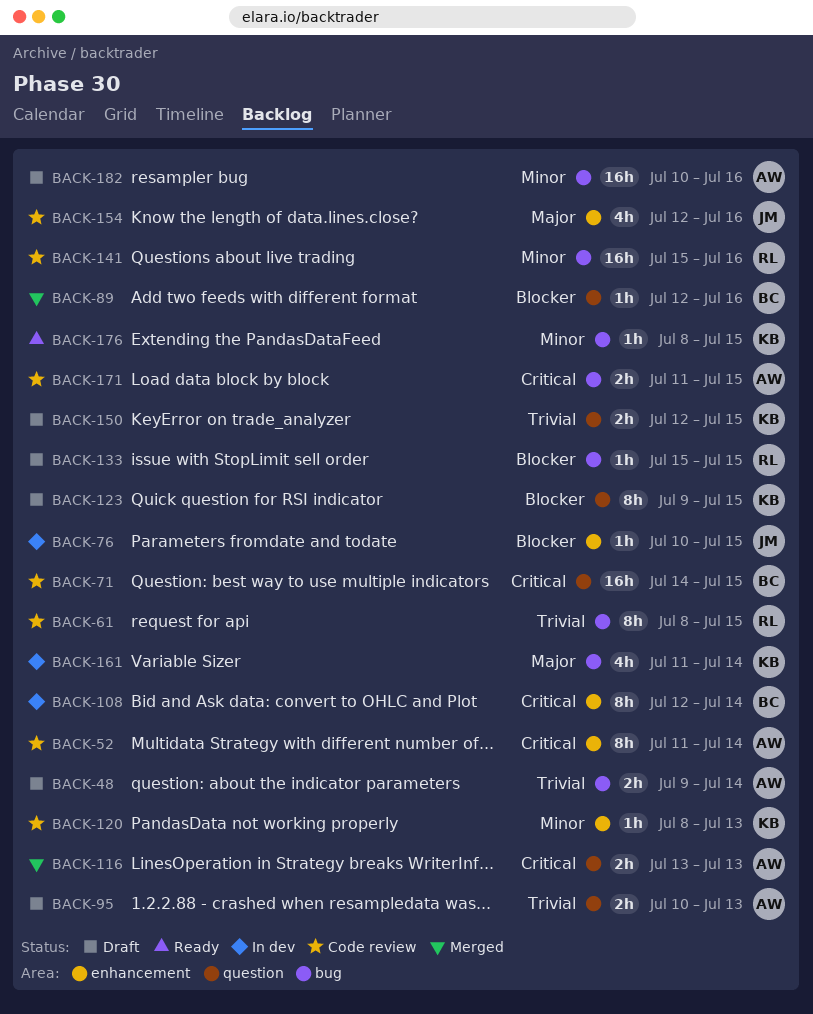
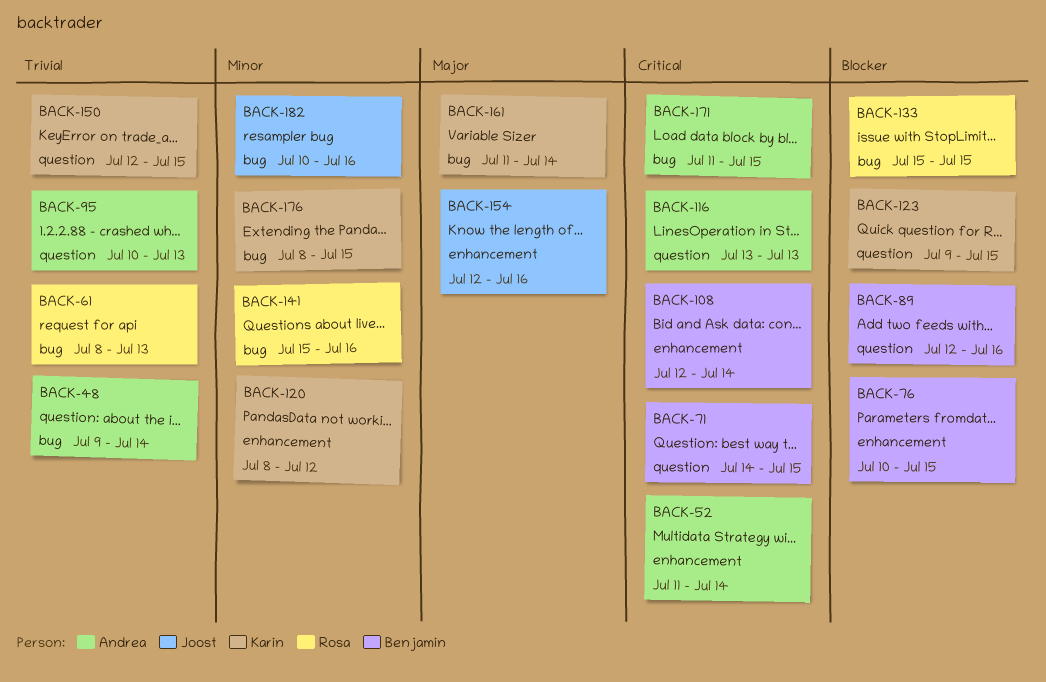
BACK-61, due: Jul 15 -> Jul 13
BACK-76, owner: Joost -> Benjamin
BACK-120, due: Jul 13 -> Jul 12
BACK-182, owner: Andrea -> Joost

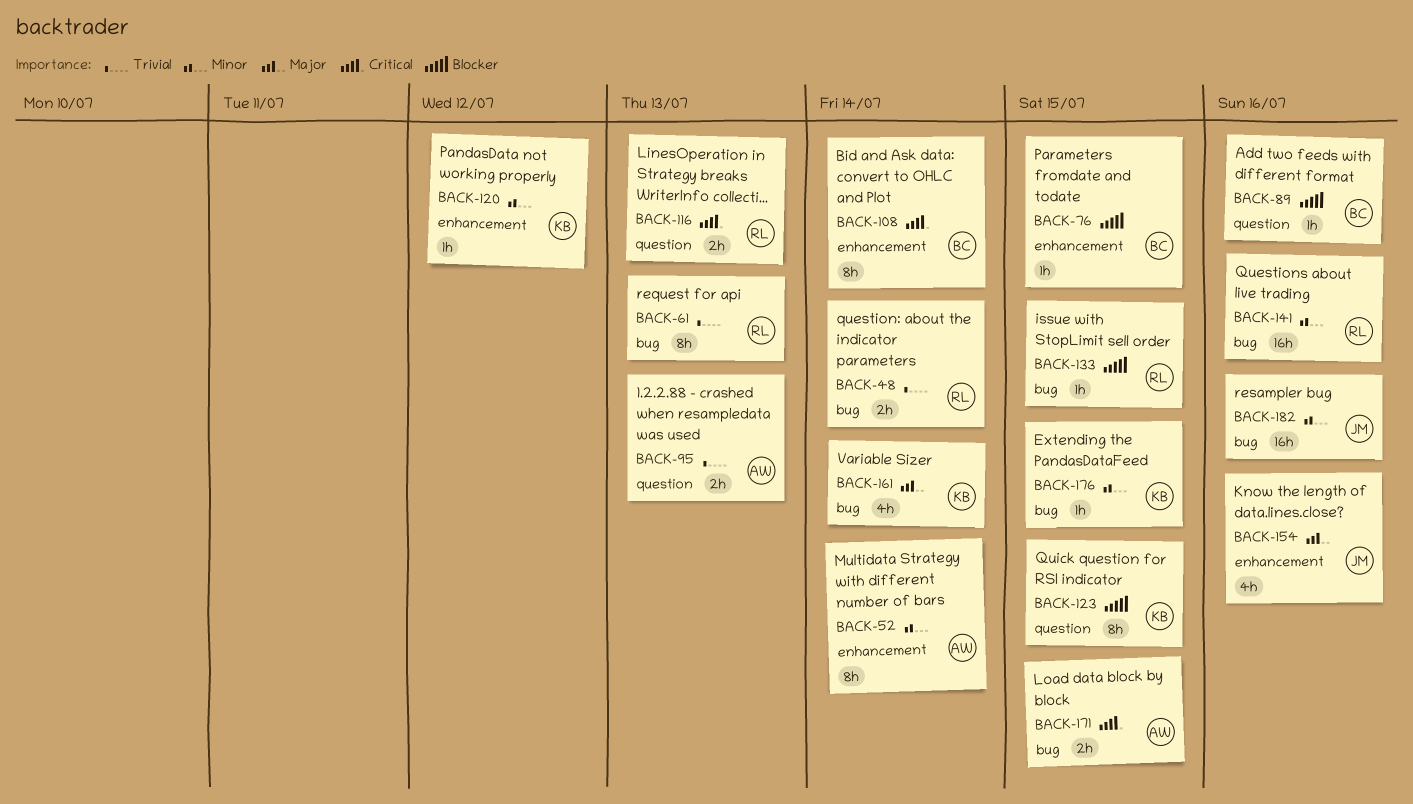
BACK-48, owner: Andrea -> Rosa
BACK-52, priority: Critical -> Minor
BACK-71: present -> none
BACK-116, owner: Andrea -> Rosa
BACK-150: present -> none

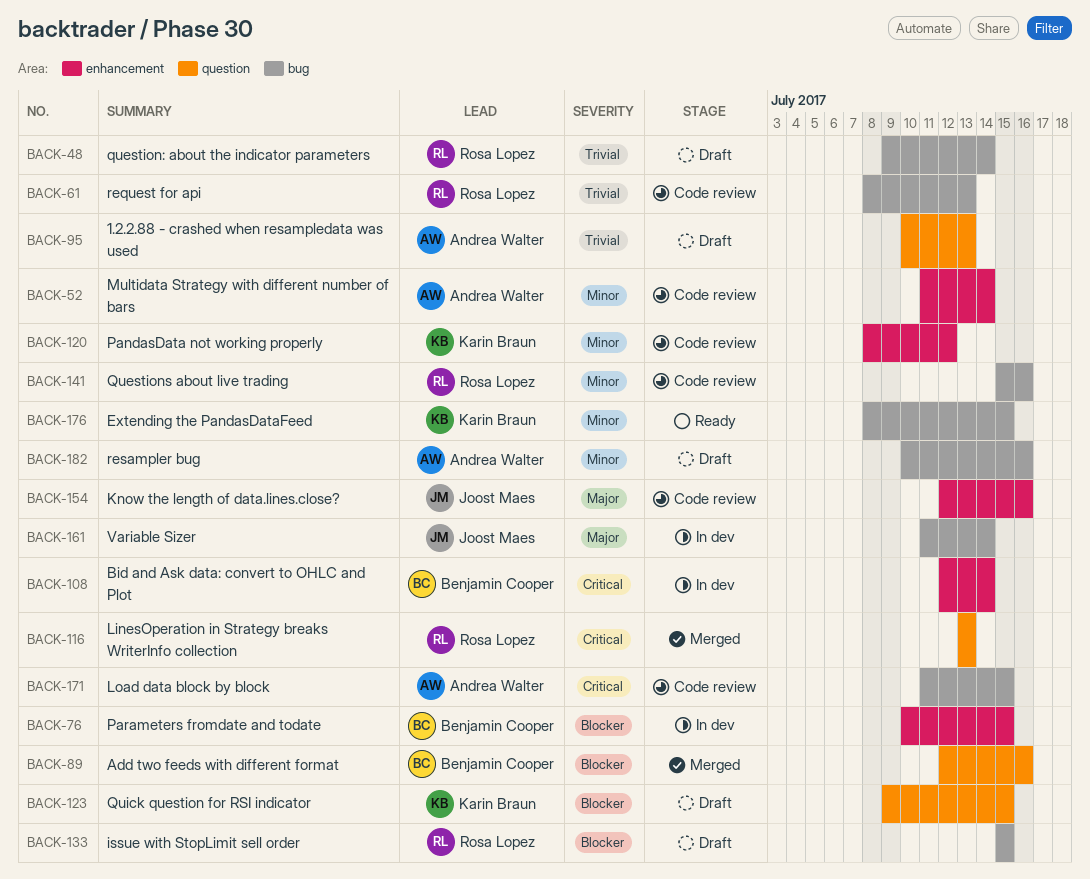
BACK-161, owner: Karin Braun -> Joost Maes
BACK-182, owner: Joost Maes -> Andrea Walter

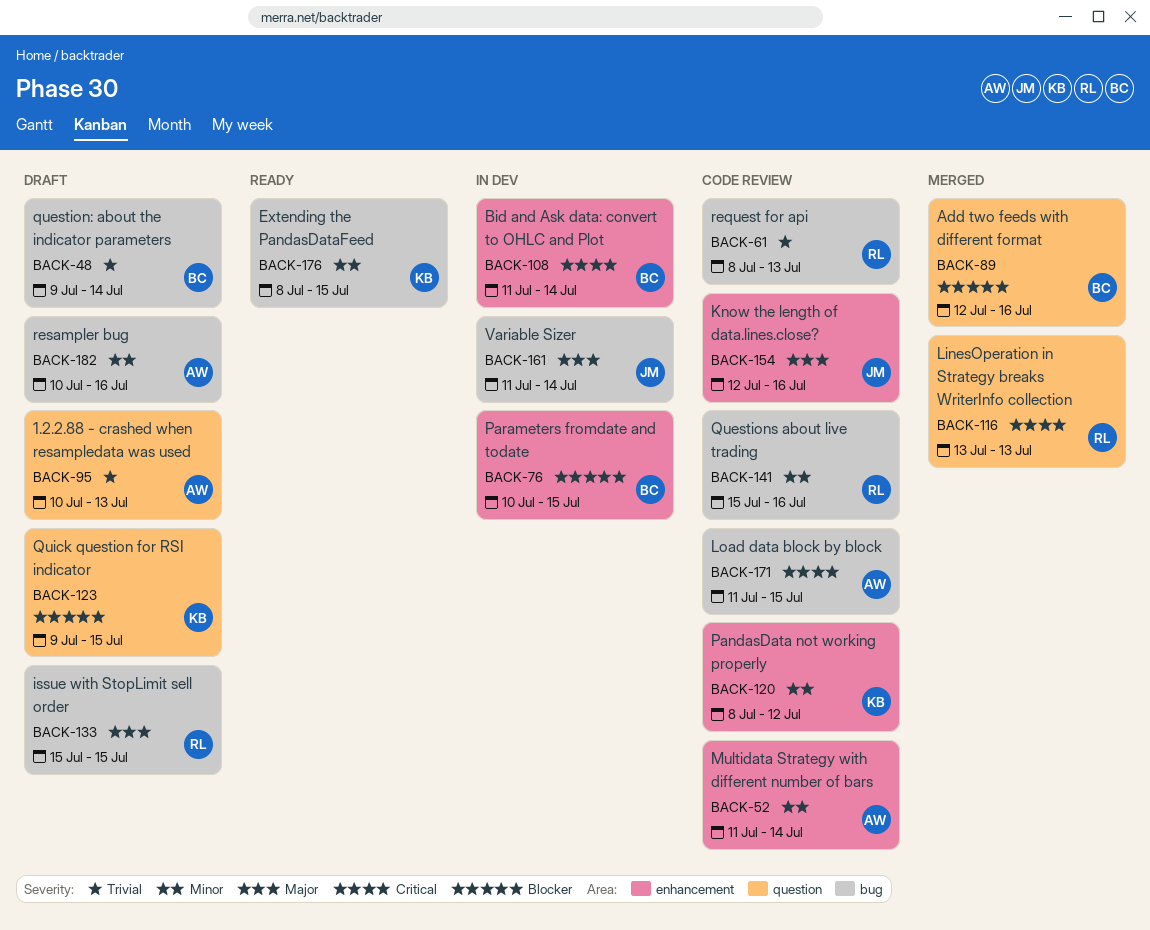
BACK-48, owner: Rosa Lopez -> Benjamin Cooper
BACK-108, start: Jul 12 -> Jul 11
BACK-133, priority: Blocker -> Major

